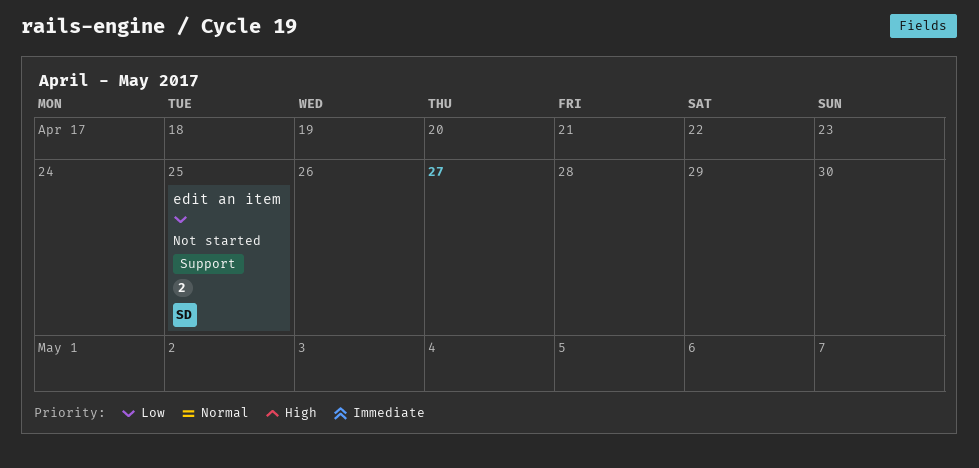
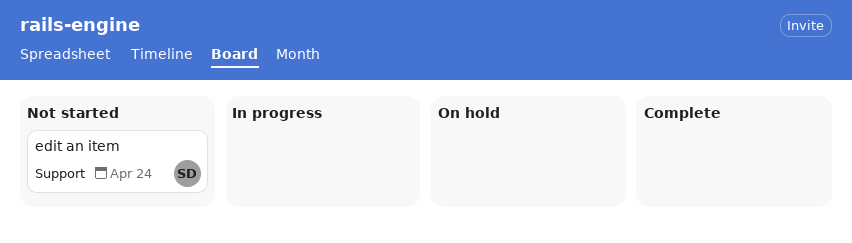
edit an item, due: Apr 25 -> Apr 24

